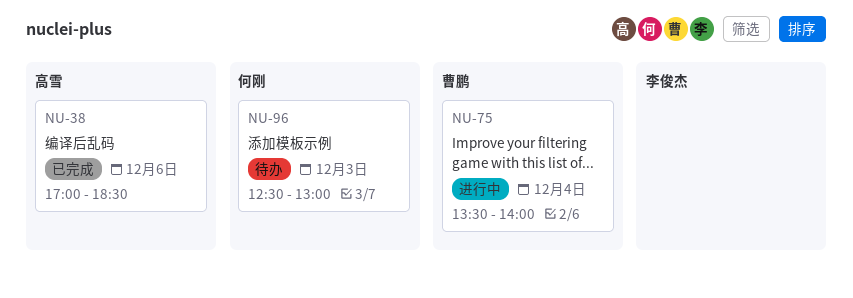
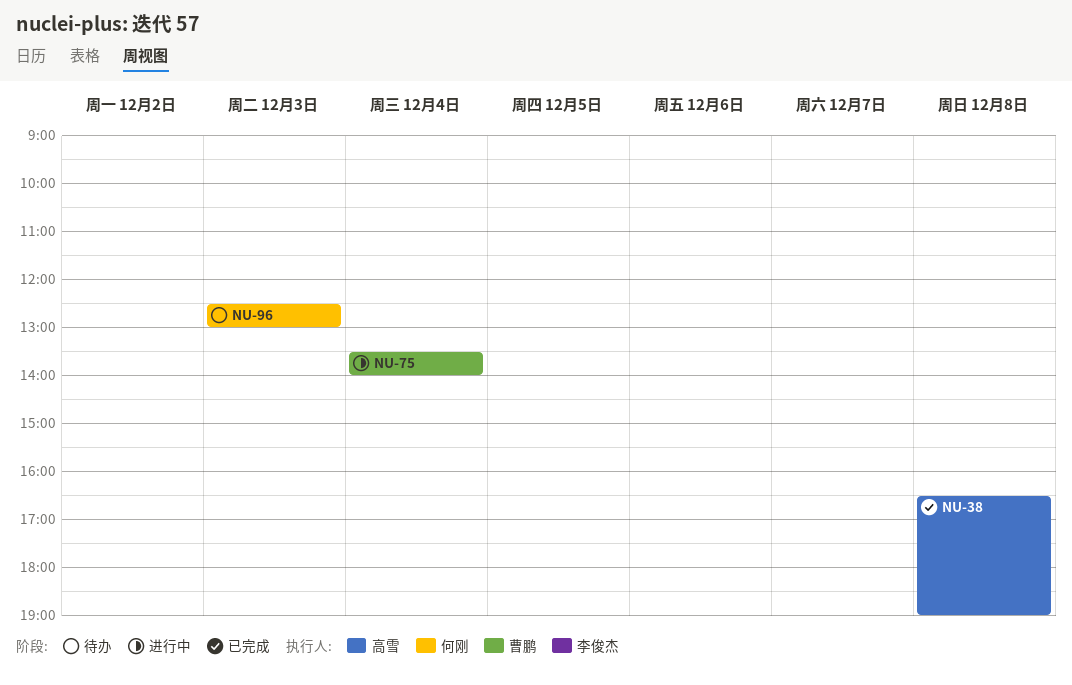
NU-38, day: Dec 6 -> Dec 8
NU-38, begins: 17:00 -> 16:30
NU-38, ends: 18:30 -> 19:00

